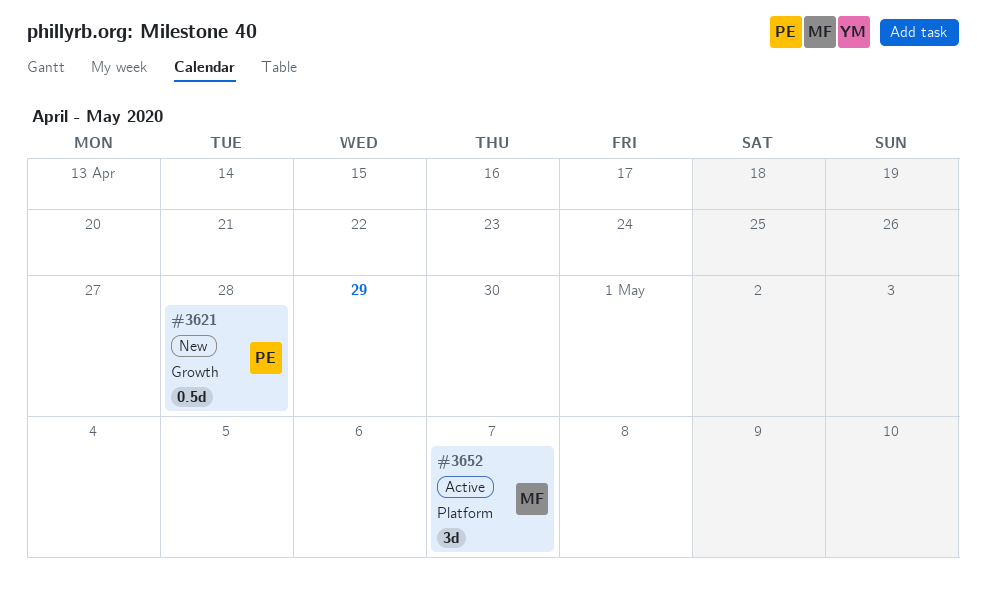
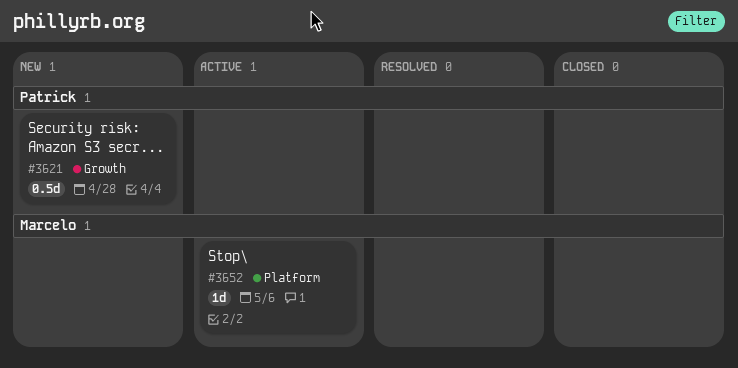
#3652, estimate: 3d -> 1d
#3652, due: May 7 -> May 6

